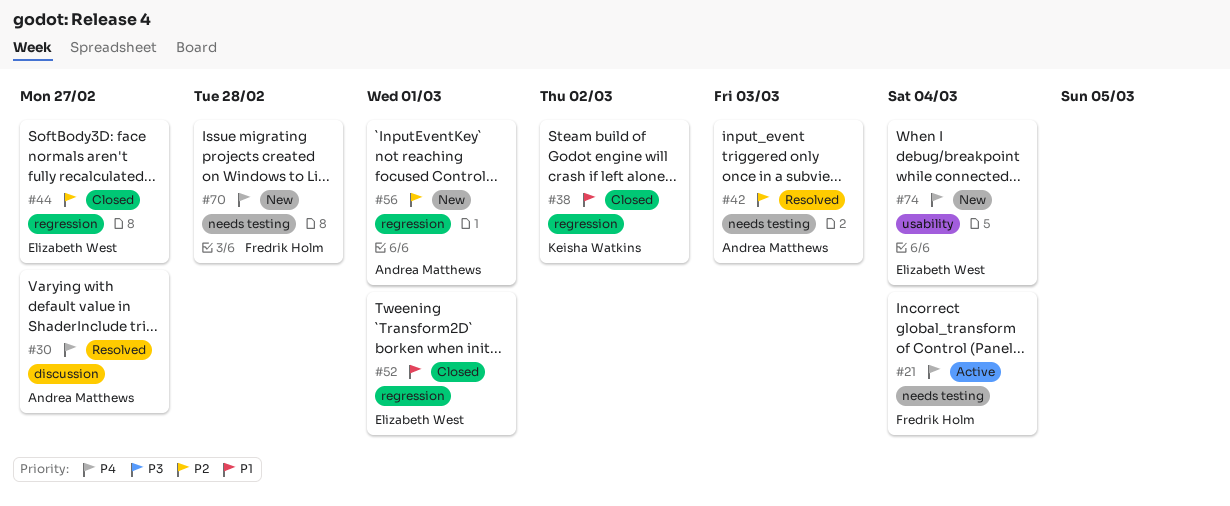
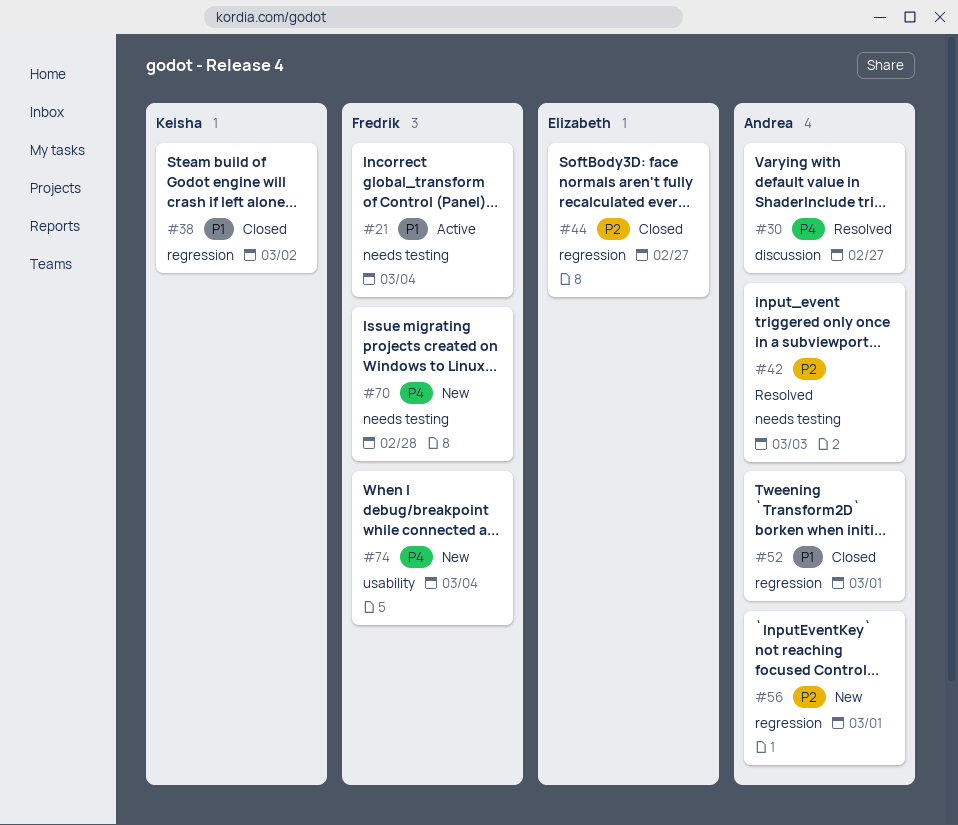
#21, priority: P4 -> P1
#52, owner: Elizabeth West -> Andrea Matthews
#74, owner: Elizabeth West -> Fredrik Holm

